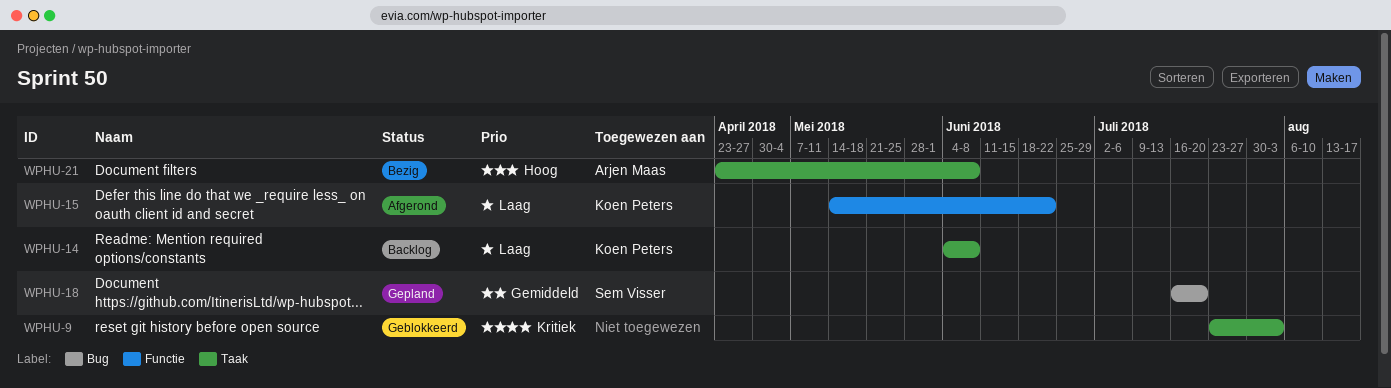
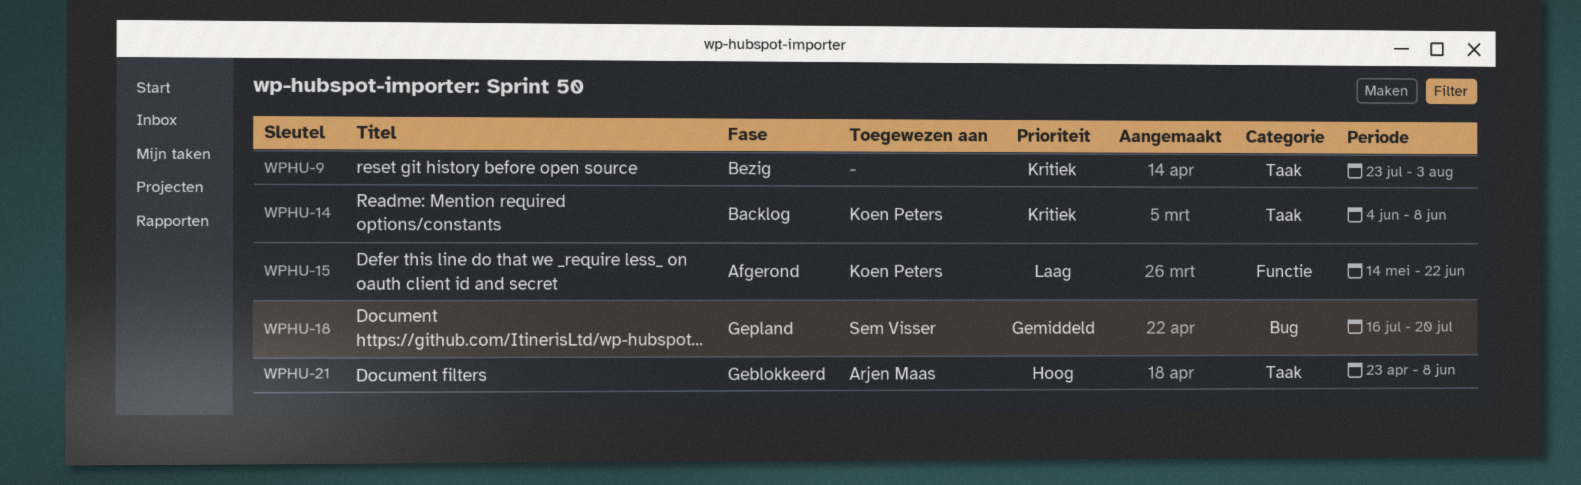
WPHU-9, status: Geblokkeerd -> Bezig
WPHU-14, priority: Laag -> Kritiek
WPHU-21, status: Bezig -> Geblokkeerd

